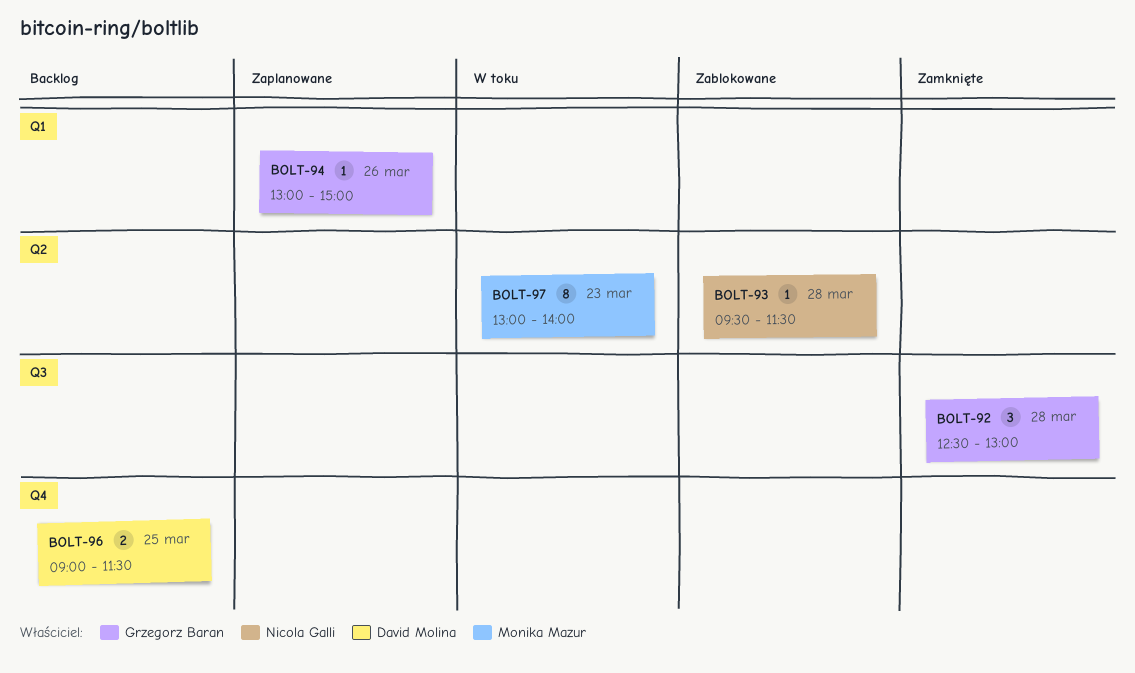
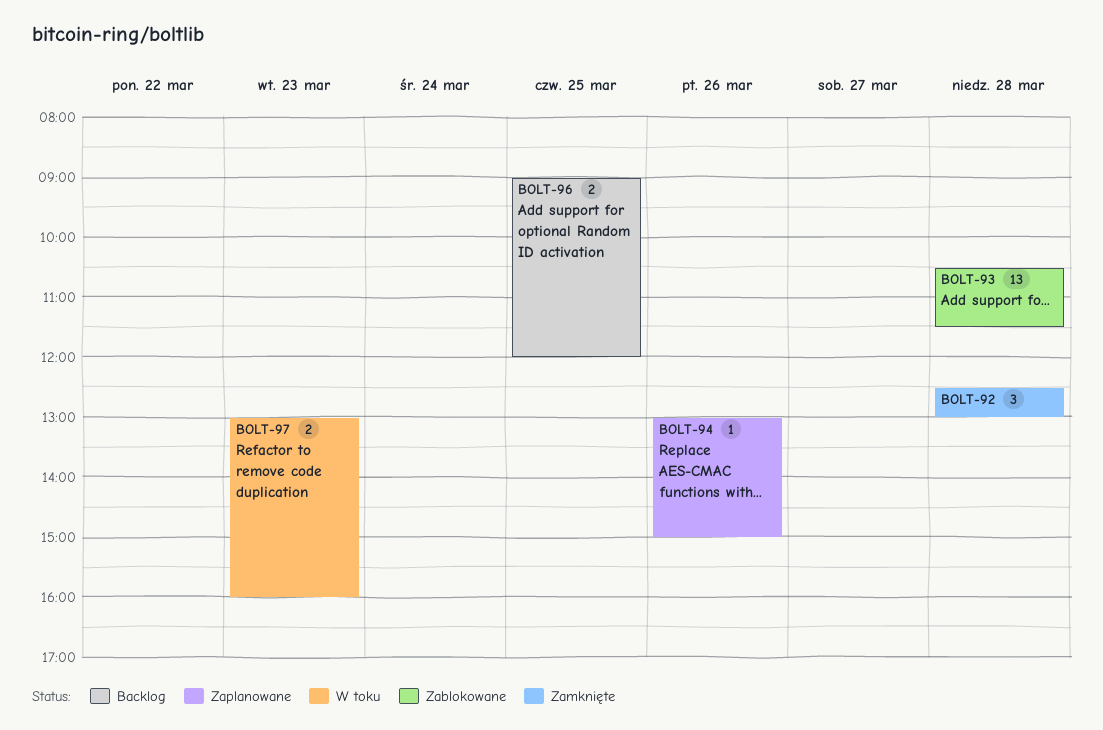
BOLT-93, estimate: 1 -> 13
BOLT-93, begins: 09:30 -> 10:30
BOLT-96, ends: 11:30 -> 12:00
BOLT-97, estimate: 8 -> 2
BOLT-97, ends: 14:00 -> 16:00

